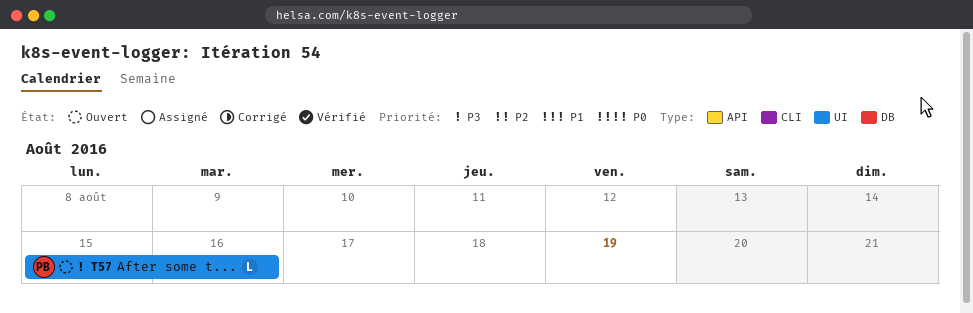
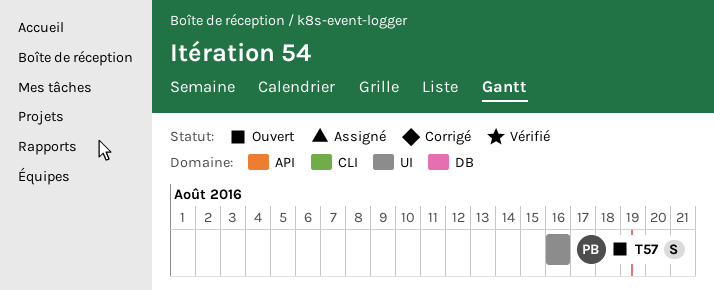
T57, estimate: L -> S
T57, start: Aug 15 -> Aug 16

